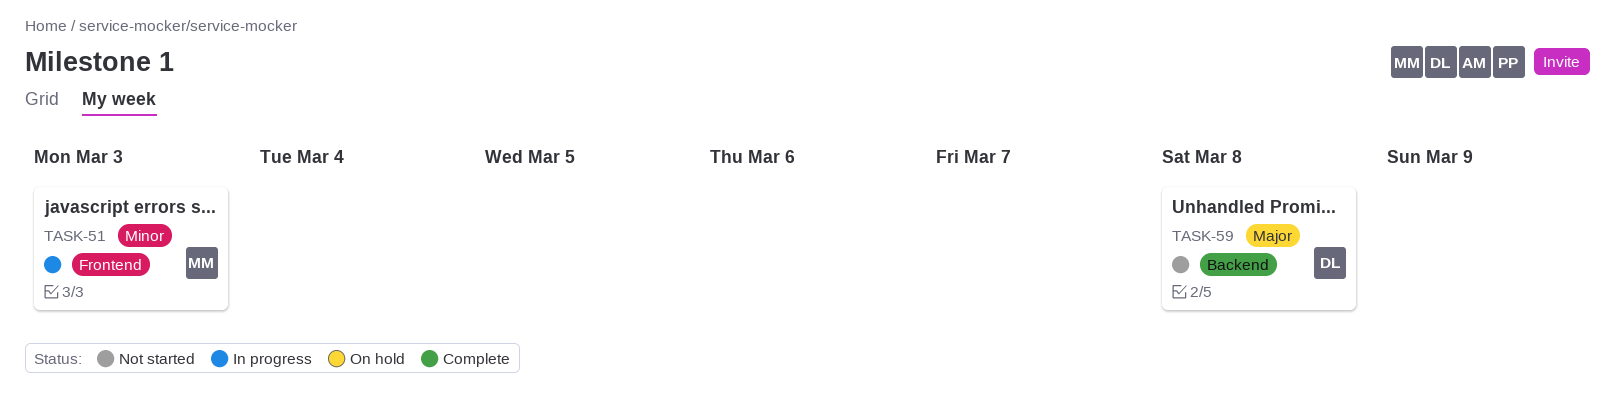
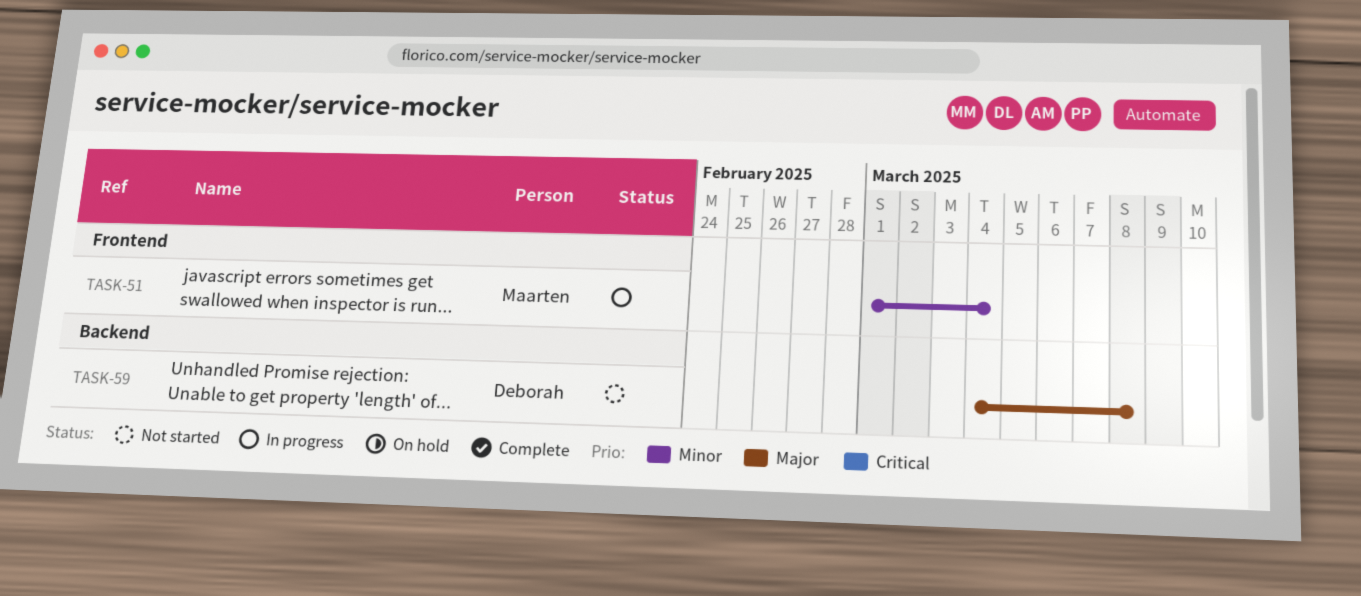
TASK-51, due: Mar 3 -> Mar 4

